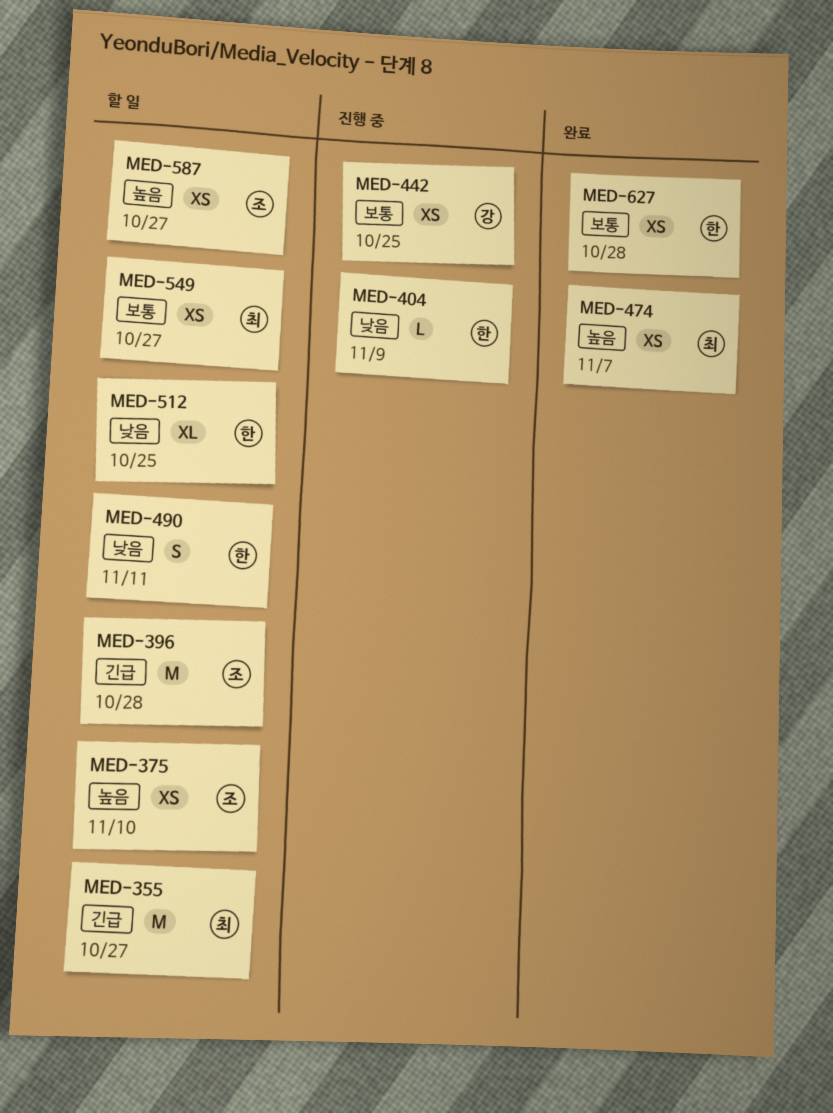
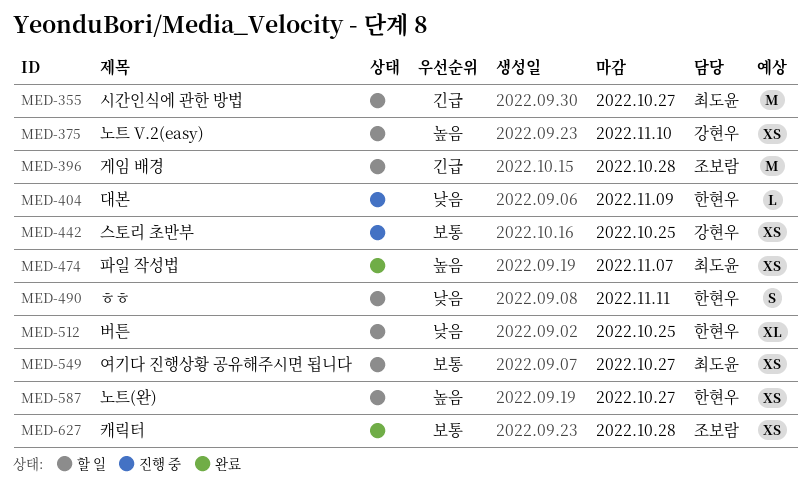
MED-375, owner: 조보람 -> 강현우
MED-587, owner: 조보람 -> 한현우
MED-627, owner: 한현우 -> 조보람

